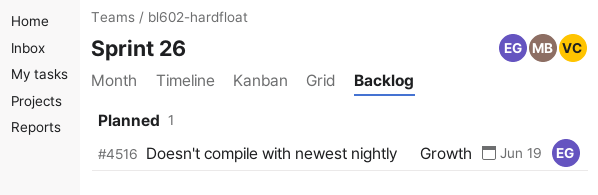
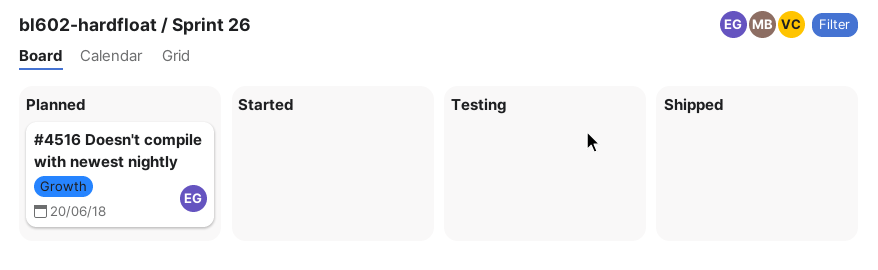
#4516, due: Jun 19 -> Jun 20

